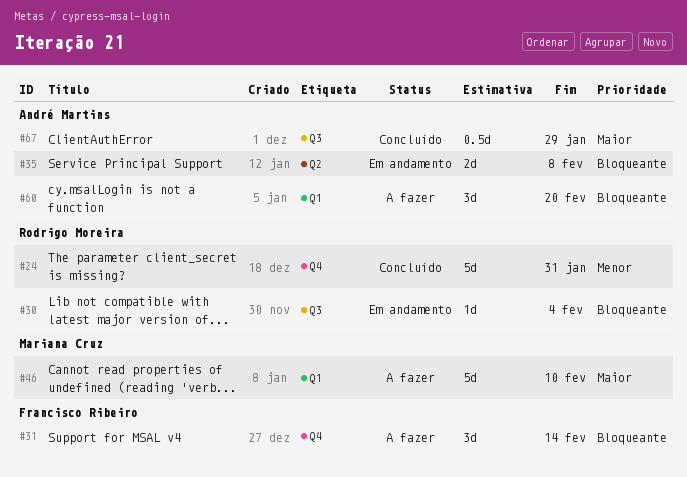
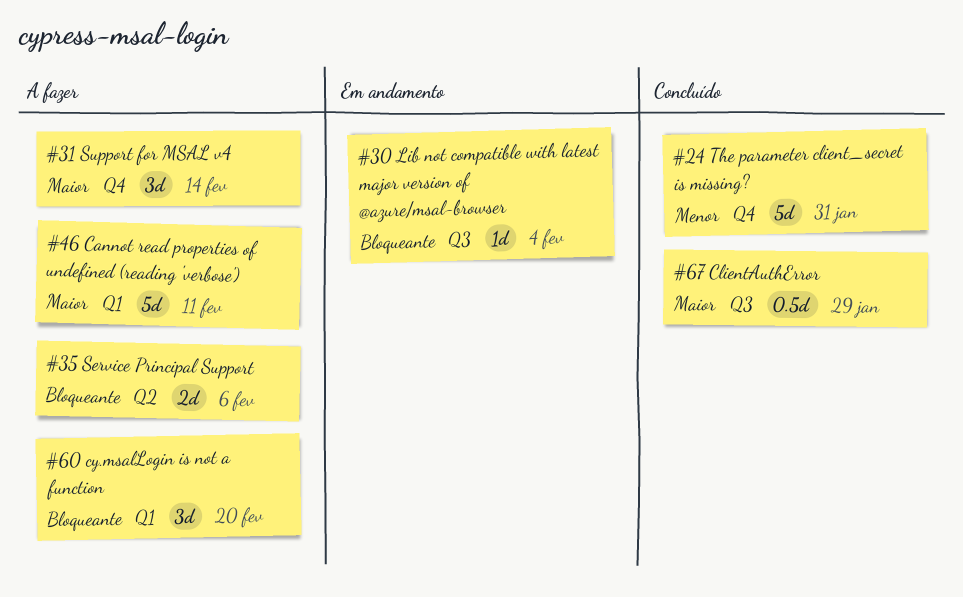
#31, priority: Bloqueante -> Maior
#35, status: Em andamento -> A fazer
#35, due: Feb 8 -> Feb 6
#46, due: Feb 10 -> Feb 11

